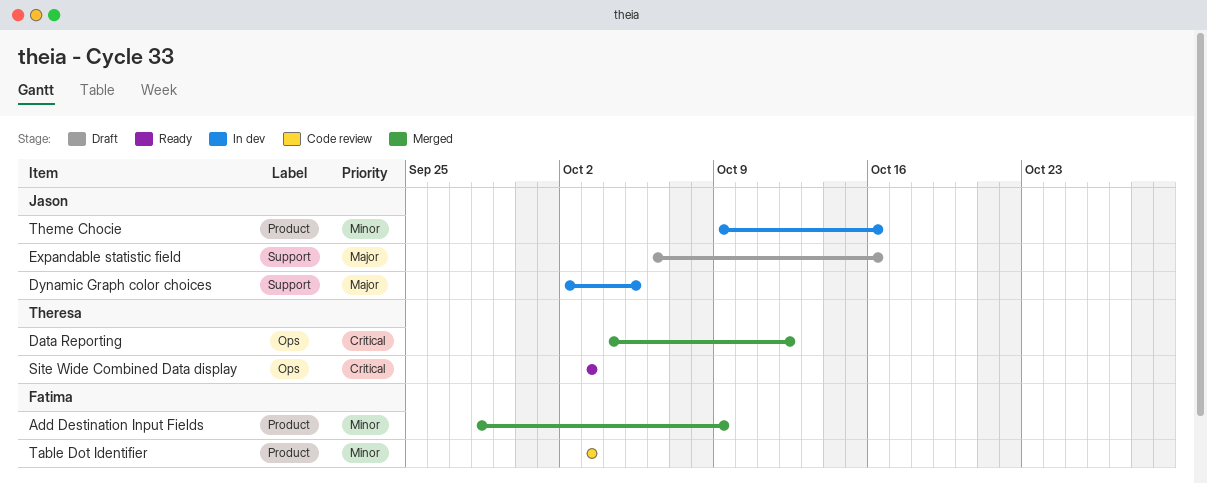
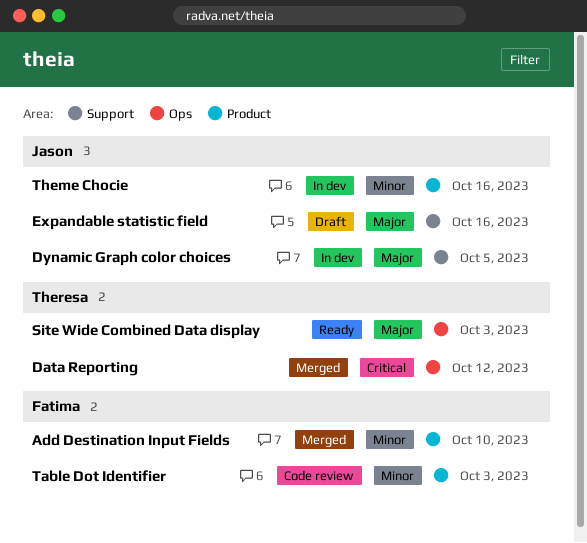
Add Destination Input Fields, due: Oct 9 -> Oct 10
Site Wide Combined Data display, priority: Critical -> Major

